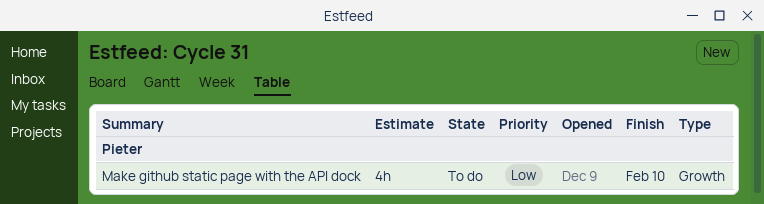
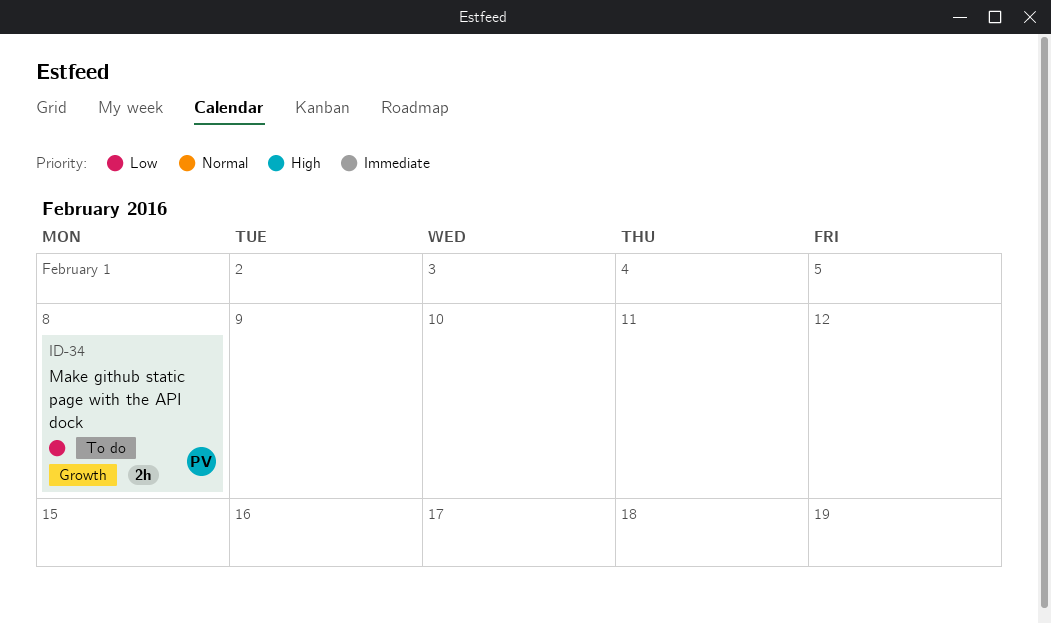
Make github static page with the API dock, estimate: 4h -> 2h
Make github static page with the API dock, due: Feb 10 -> Feb 8

